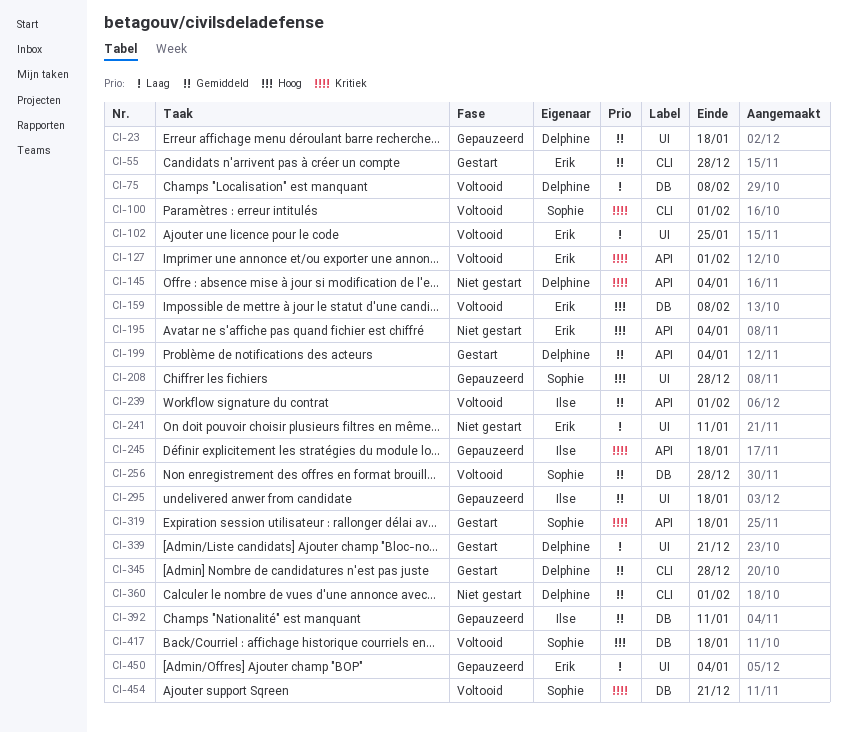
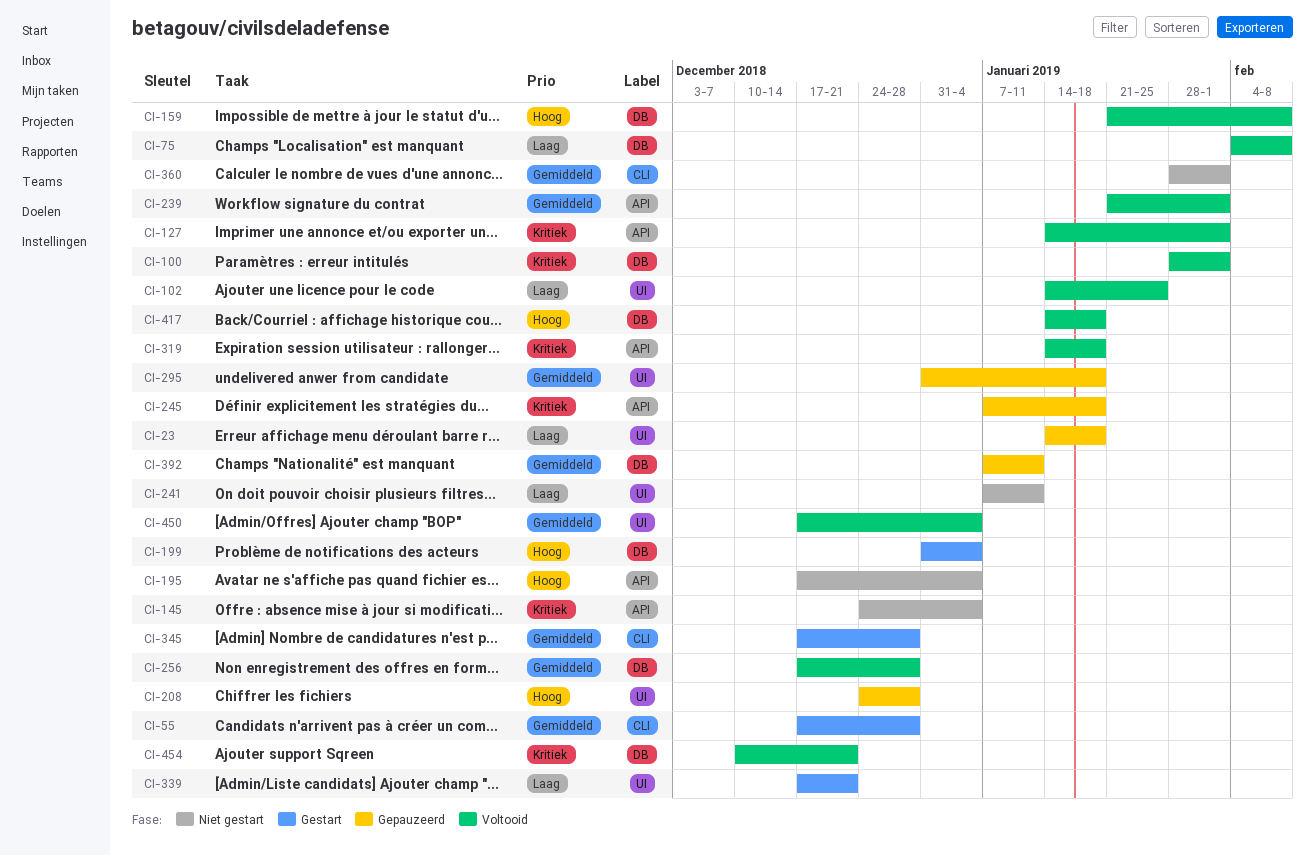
CI-23, priority: Gemiddeld -> Laag
CI-100, label: CLI -> DB
CI-199, priority: Gemiddeld -> Hoog
CI-199, label: API -> DB
CI-319, status: Gestart -> Voltooid
CI-450, status: Gepauzeerd -> Voltooid
CI-450, priority: Laag -> Gemiddeld

